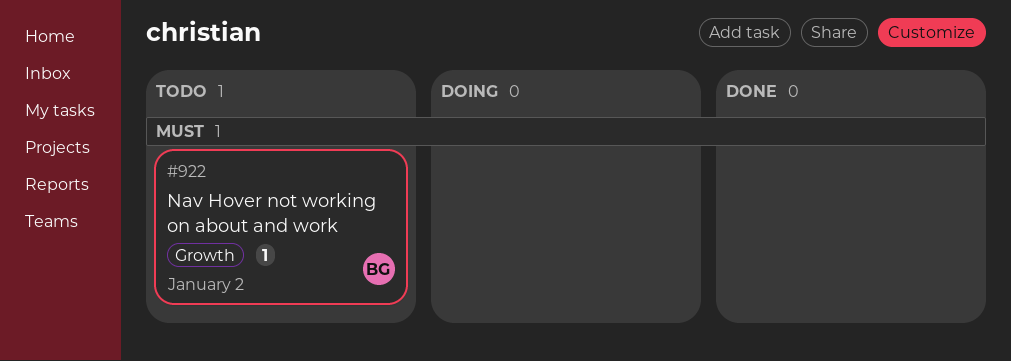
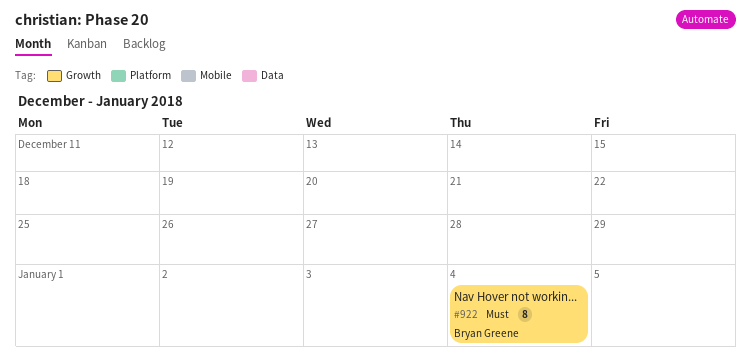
#922, estimate: 1 -> 8
#922, due: Jan 2 -> Jan 4

